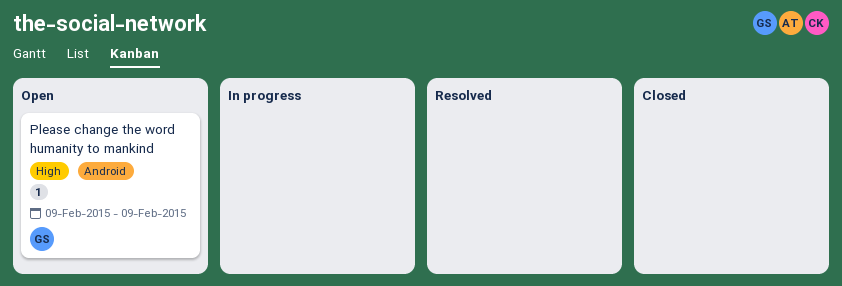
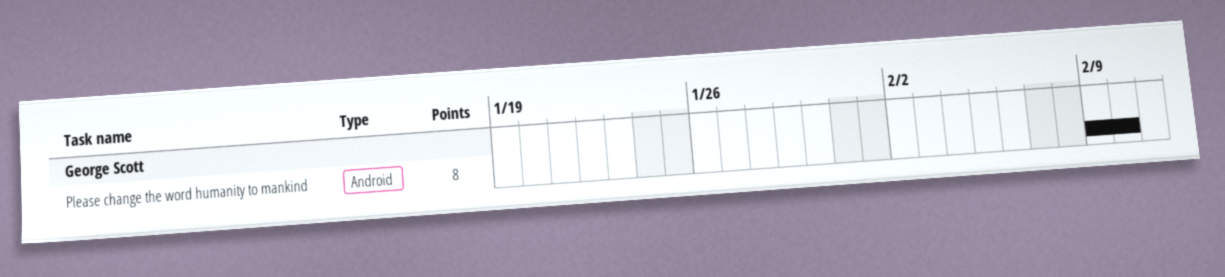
Please change the word humanity to mankind, estimate: 1 -> 8
Please change the word humanity to mankind, due: Feb 9 -> Feb 10

